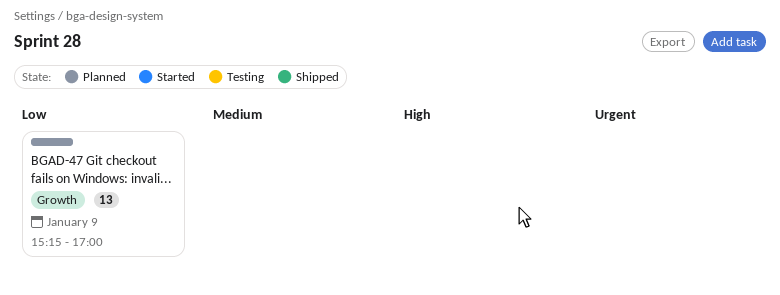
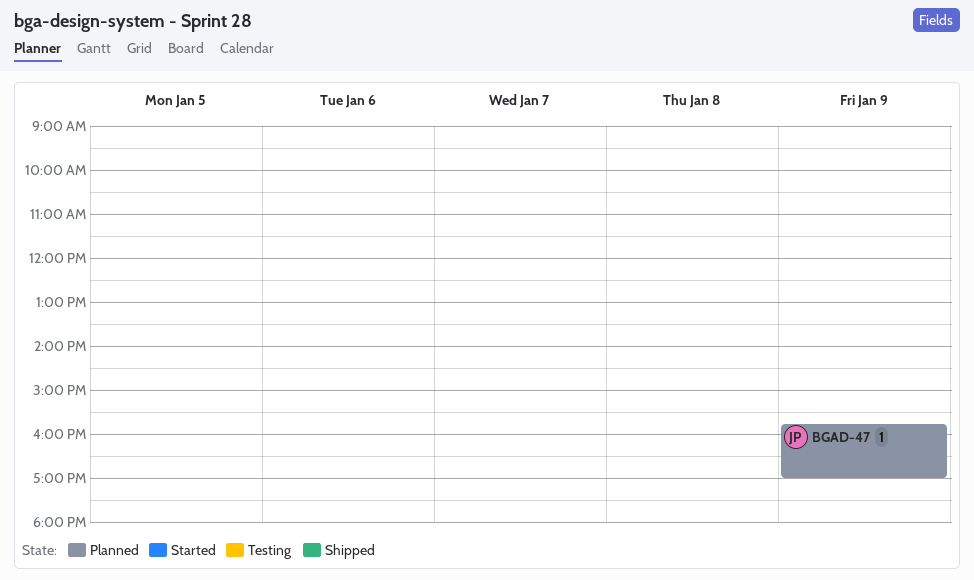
BGAD-47, estimate: 13 -> 1
BGAD-47, begins: 15:15 -> 15:45

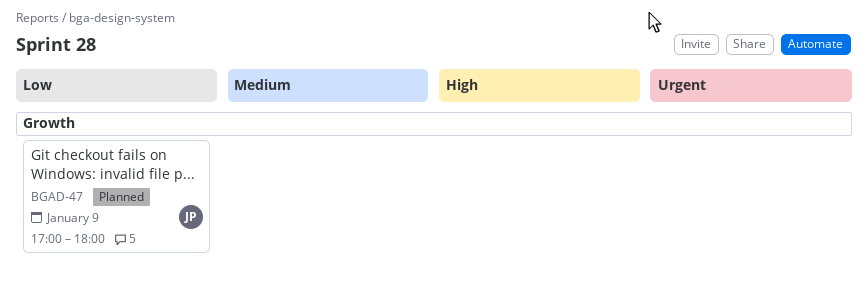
BGAD-47, begins: 15:45 -> 17:00
BGAD-47, ends: 17:00 -> 18:00

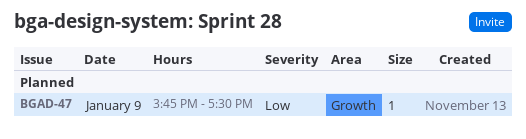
BGAD-47, begins: 17:00 -> 15:45
BGAD-47, ends: 18:00 -> 17:30

